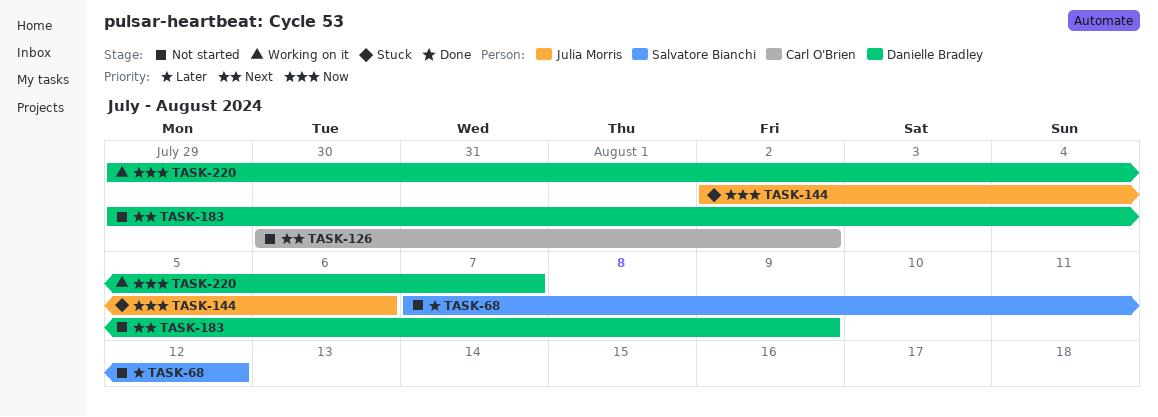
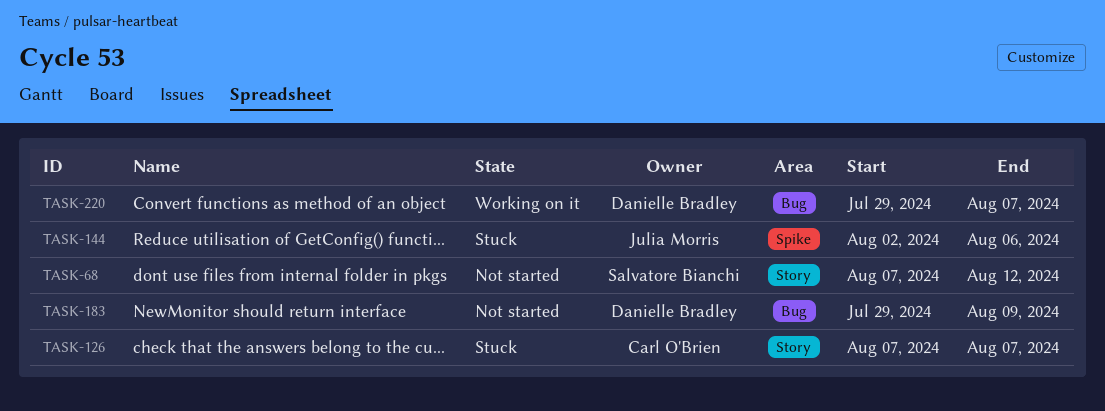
TASK-126, status: Not started -> Stuck
TASK-126, start: Jul 30 -> Aug 7
TASK-126, due: Aug 2 -> Aug 7

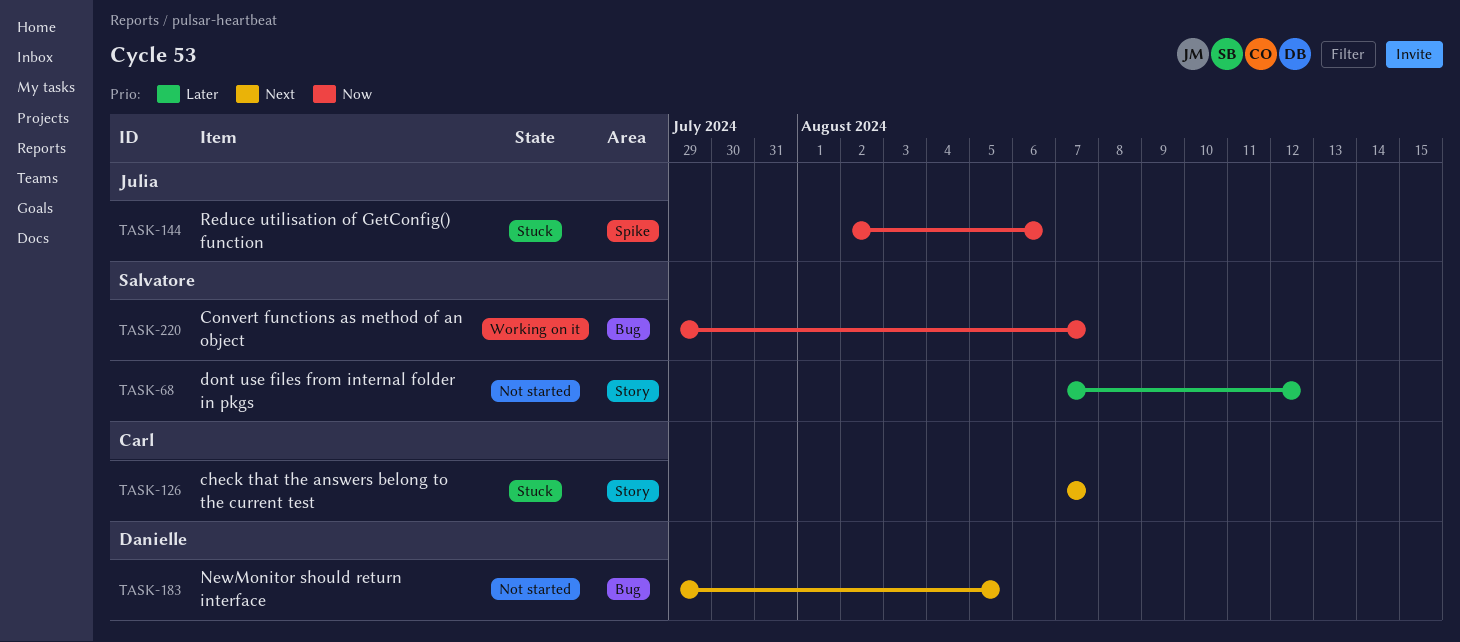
TASK-183, due: Aug 9 -> Aug 5
TASK-220, owner: Danielle Bradley -> Salvatore Bianchi

